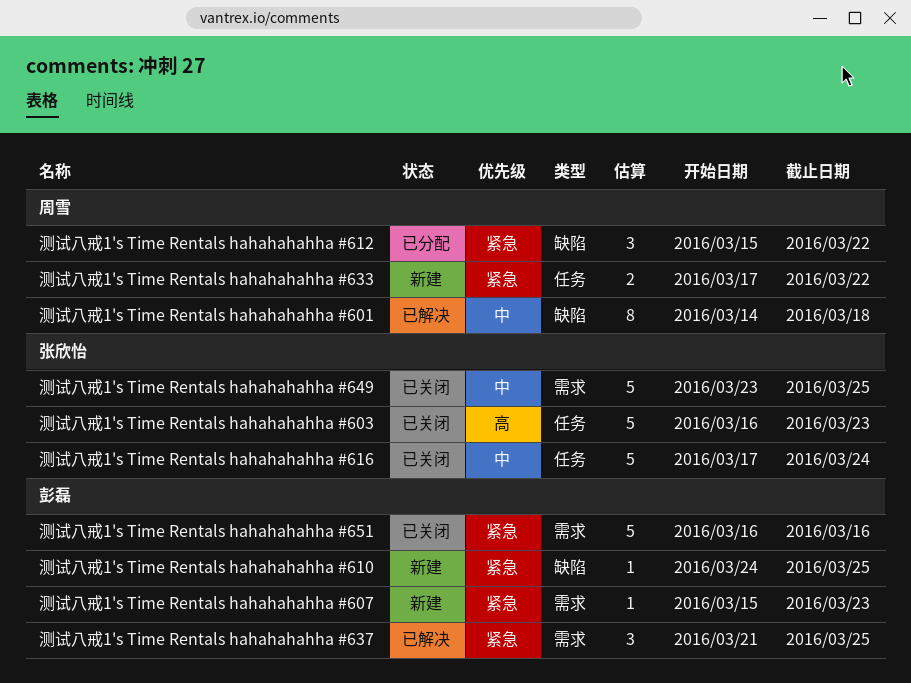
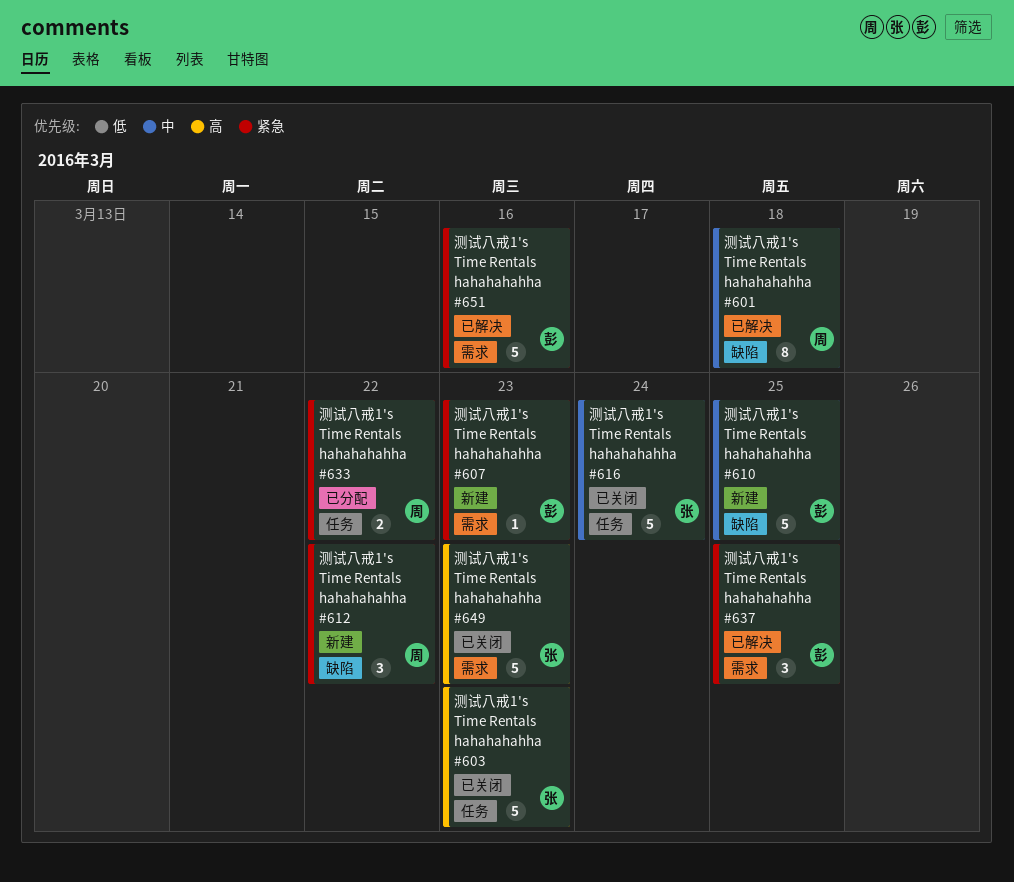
测试八戒1's Time Rentals hahahahahha #610, priority: 紧急 -> 中
测试八戒1's Time Rentals hahahahahha #610, estimate: 1 -> 5
测试八戒1's Time Rentals hahahahahha #612, status: 已分配 -> 新建
测试八戒1's Time Rentals hahahahahha #633, status: 新建 -> 已分配
测试八戒1's Time Rentals hahahahahha #649, priority: 中 -> 高
测试八戒1's Time Rentals hahahahahha #649, due: Mar 25 -> Mar 23
测试八戒1's Time Rentals hahahahahha #651, status: 已关闭 -> 已解决

